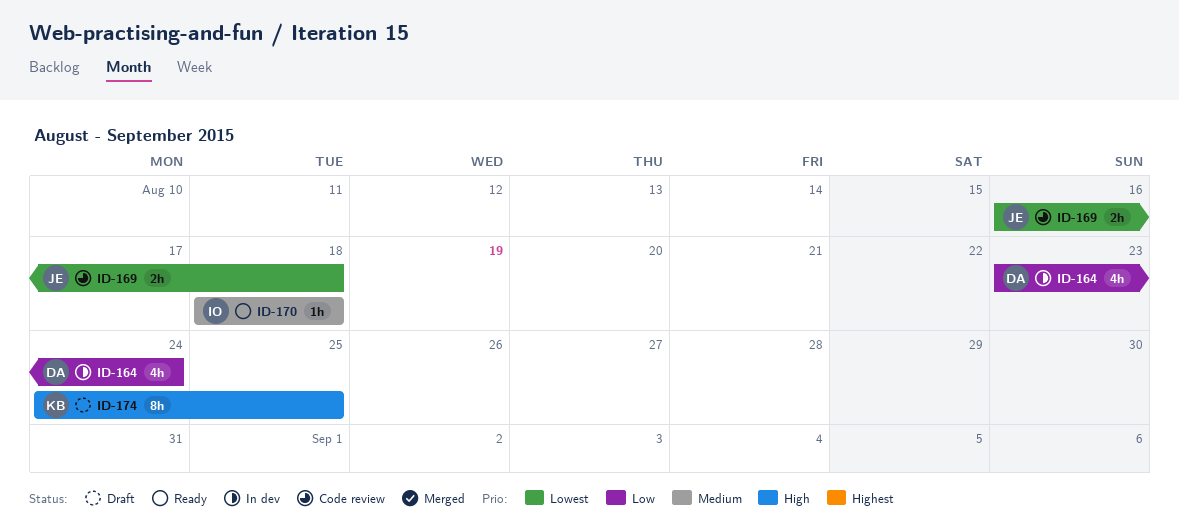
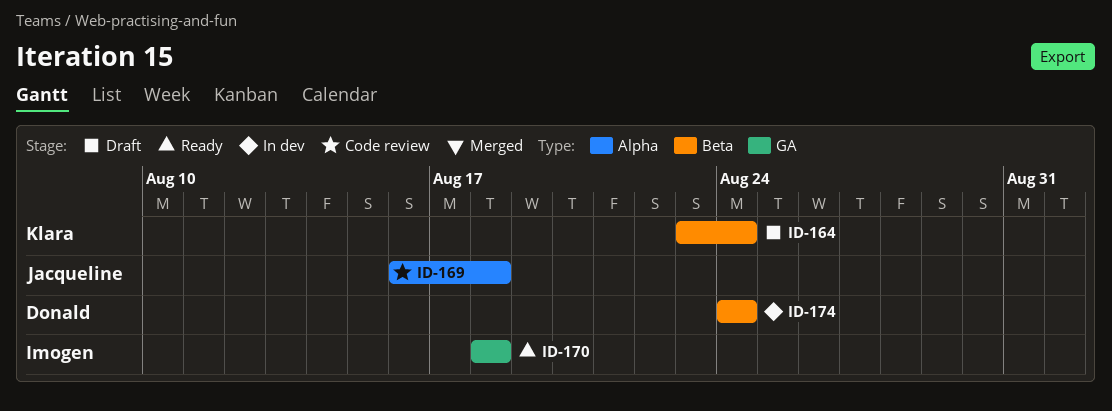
ID-164, status: In dev -> Draft
ID-164, owner: Donald -> Klara
ID-174, status: Draft -> In dev
ID-174, owner: Klara -> Donald
ID-174, due: Aug 25 -> Aug 24

